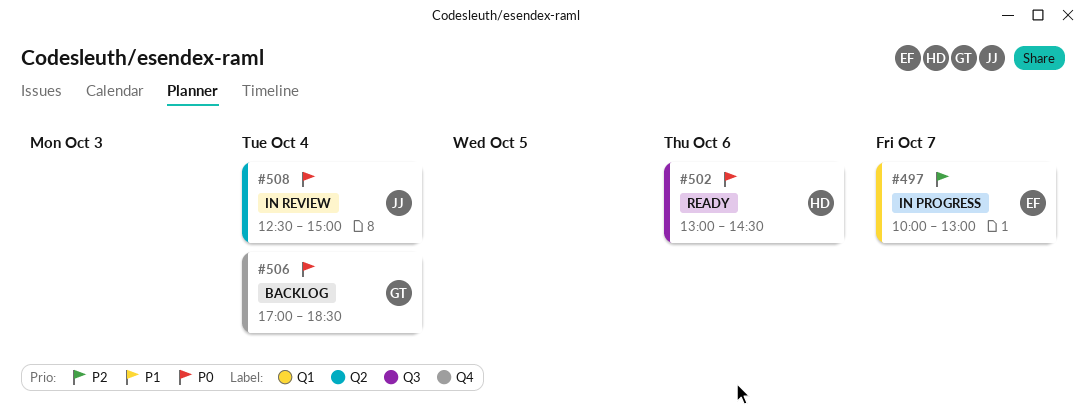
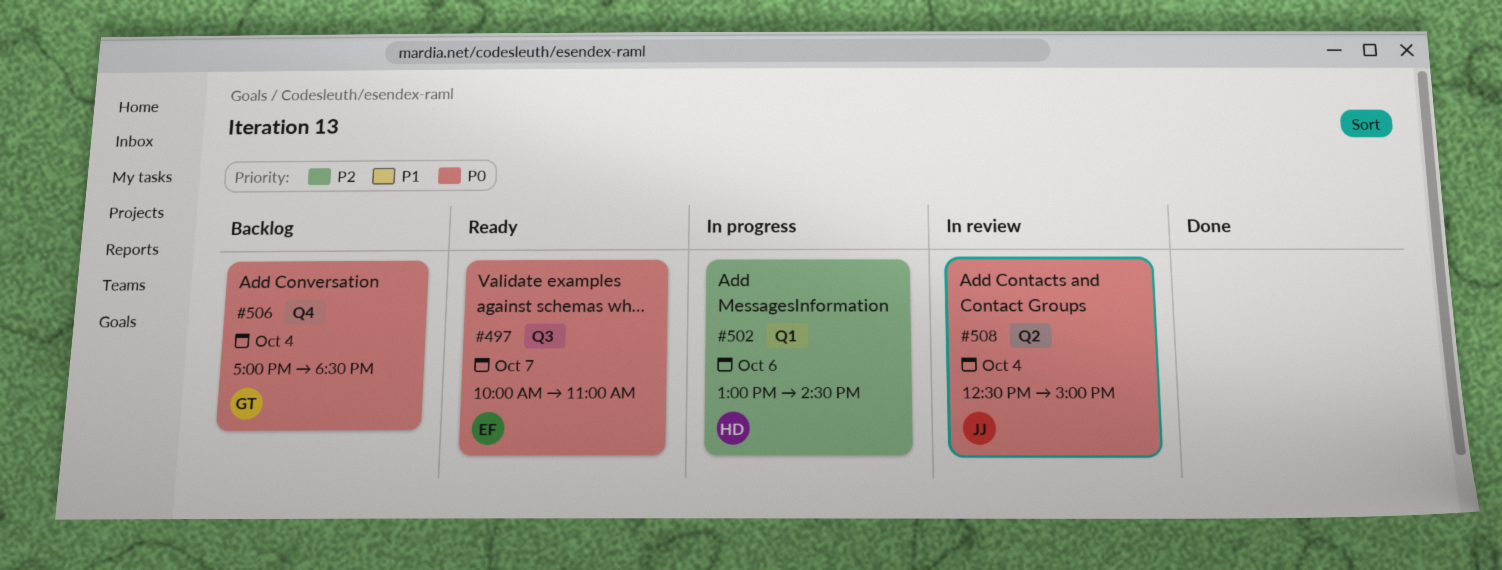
#497, status: In progress -> Ready
#497, priority: P2 -> P0
#497, label: Q1 -> Q3
#497, ends: 13:00 -> 11:00
#502, status: Ready -> In progress
#502, priority: P0 -> P2
#502, label: Q3 -> Q1

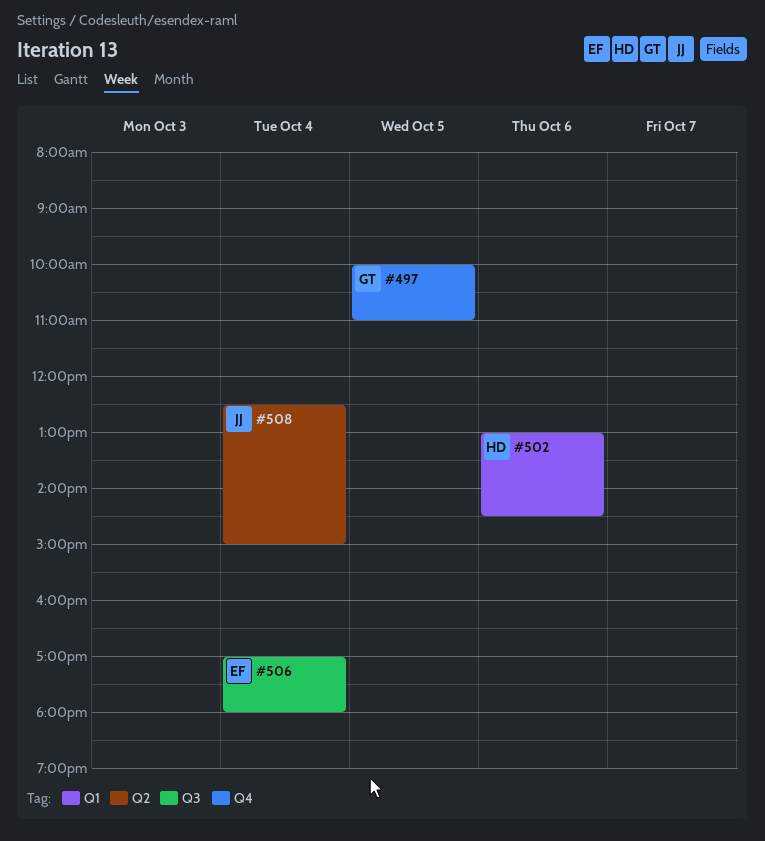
#497, owner: EF -> GT
#497, label: Q3 -> Q4
#497, day: Oct 7 -> Oct 5
#506, owner: GT -> EF
#506, label: Q4 -> Q3
#506, ends: 18:30 -> 18:00

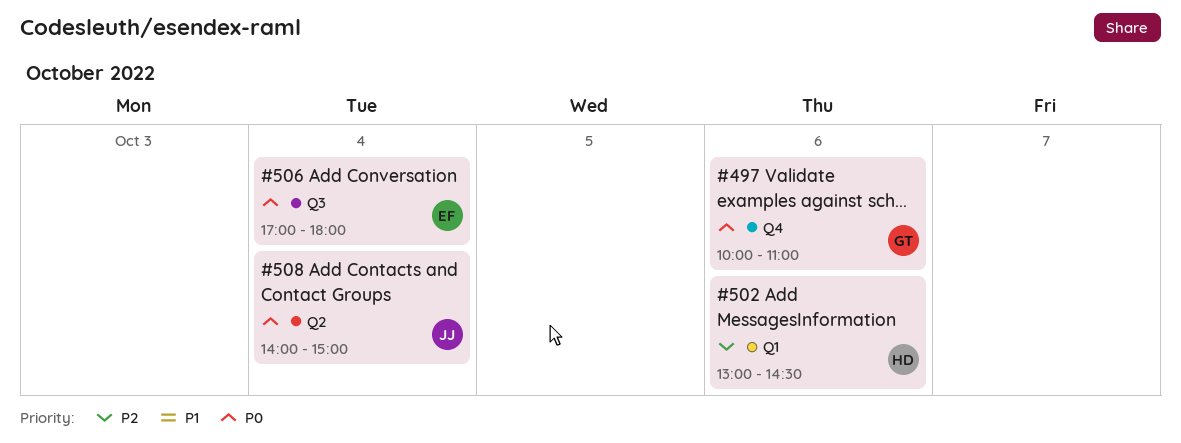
#497, day: Oct 5 -> Oct 6
#508, begins: 12:30 -> 14:00

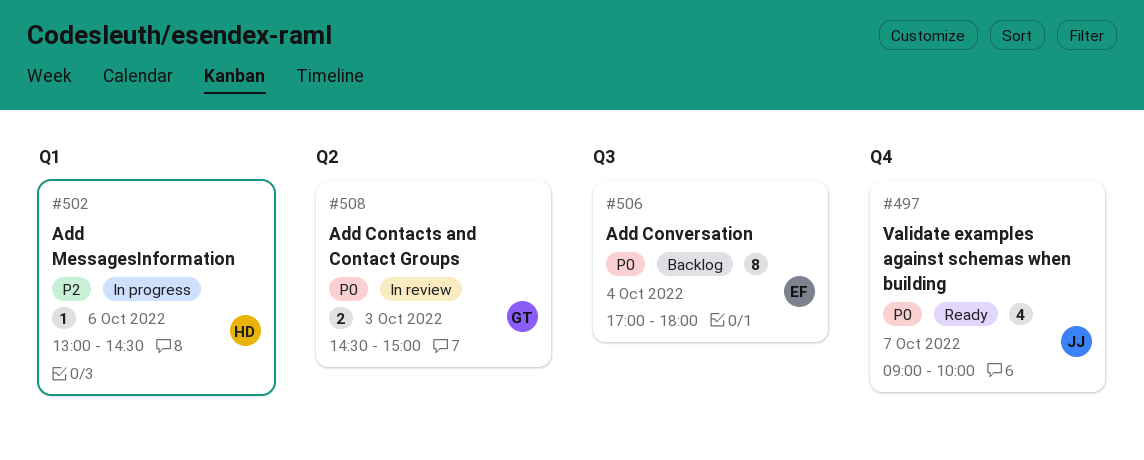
#497, owner: GT -> JJ
#497, day: Oct 6 -> Oct 7
#497, begins: 10:00 -> 09:00
#497, ends: 11:00 -> 10:00
#508, owner: JJ -> GT
#508, day: Oct 4 -> Oct 3
#508, begins: 14:00 -> 14:30

